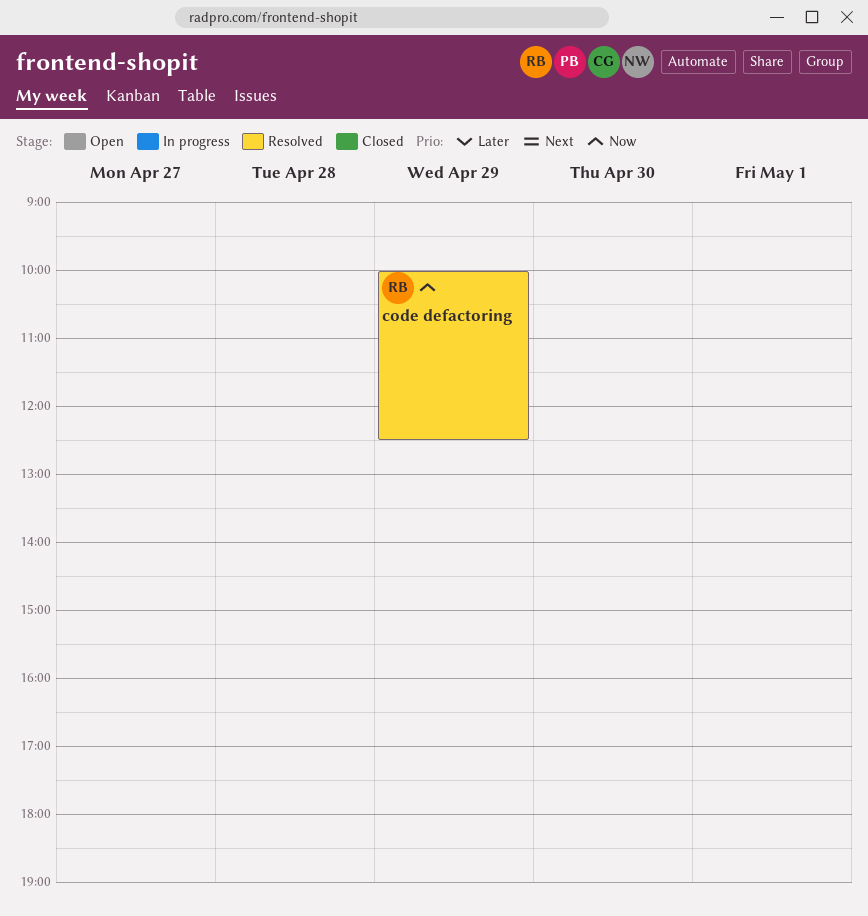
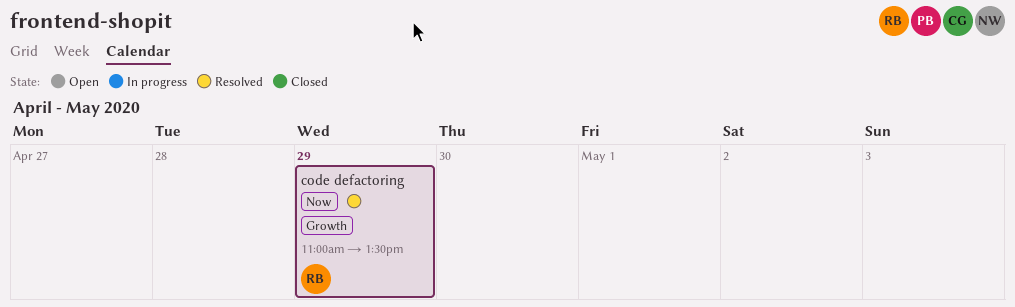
code defactoring, begins: 10:00 -> 11:00
code defactoring, ends: 12:30 -> 13:30

